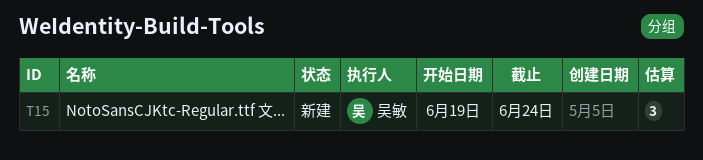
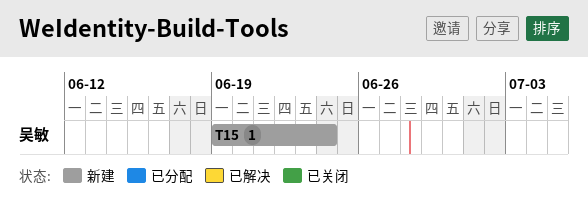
T15, estimate: 3 -> 1

